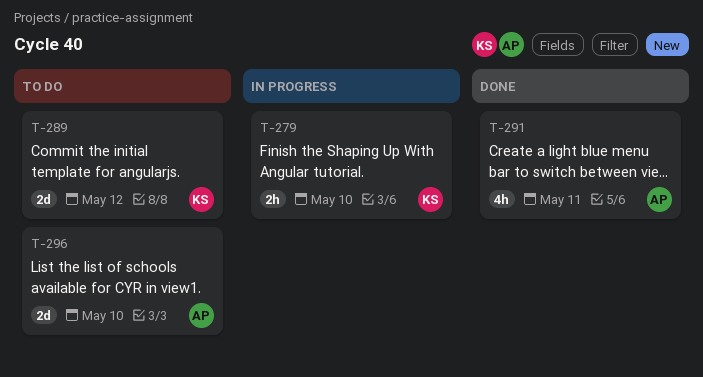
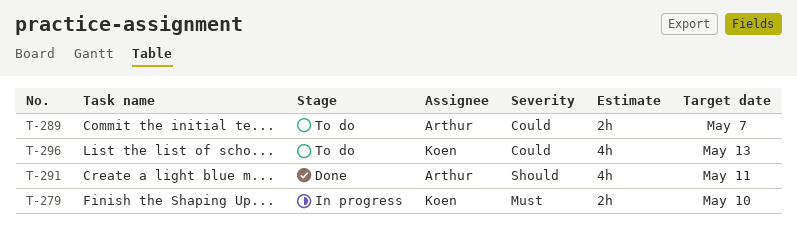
T-289, owner: Koen -> Arthur
T-289, estimate: 2d -> 2h
T-289, due: May 12 -> May 7
T-296, owner: Arthur -> Koen
T-296, estimate: 2d -> 4h
T-296, due: May 10 -> May 13

